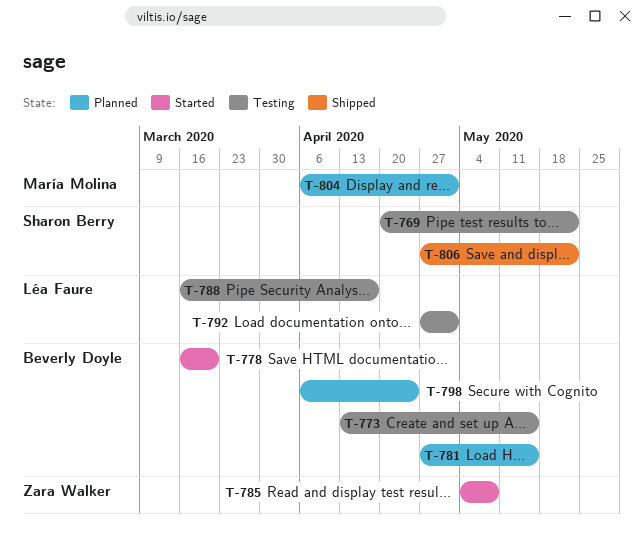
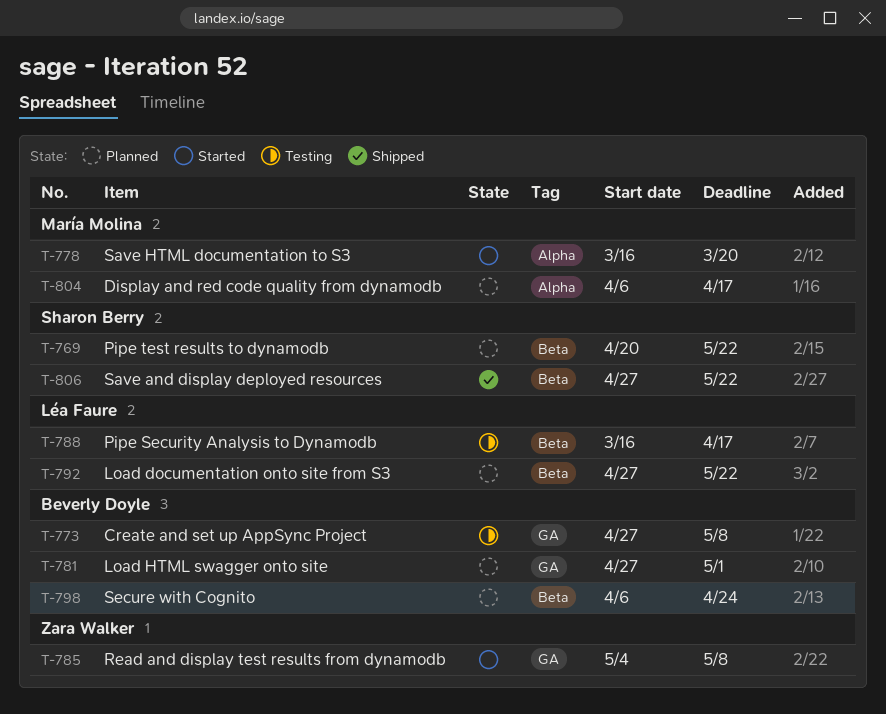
T-769, status: Testing -> Planned
T-773, start: Apr 13 -> Apr 27
T-773, due: May 15 -> May 8
T-778, owner: Beverly Doyle -> María Molina
T-781, due: May 15 -> May 1
T-792, status: Testing -> Planned
T-792, due: May 1 -> May 22
T-804, due: May 1 -> Apr 17

